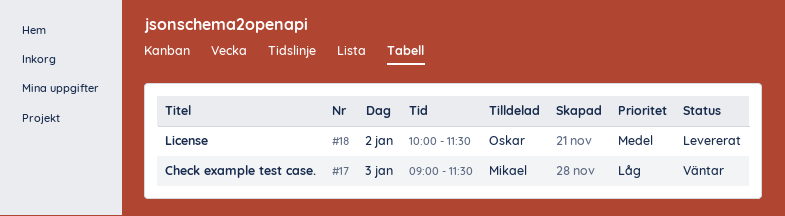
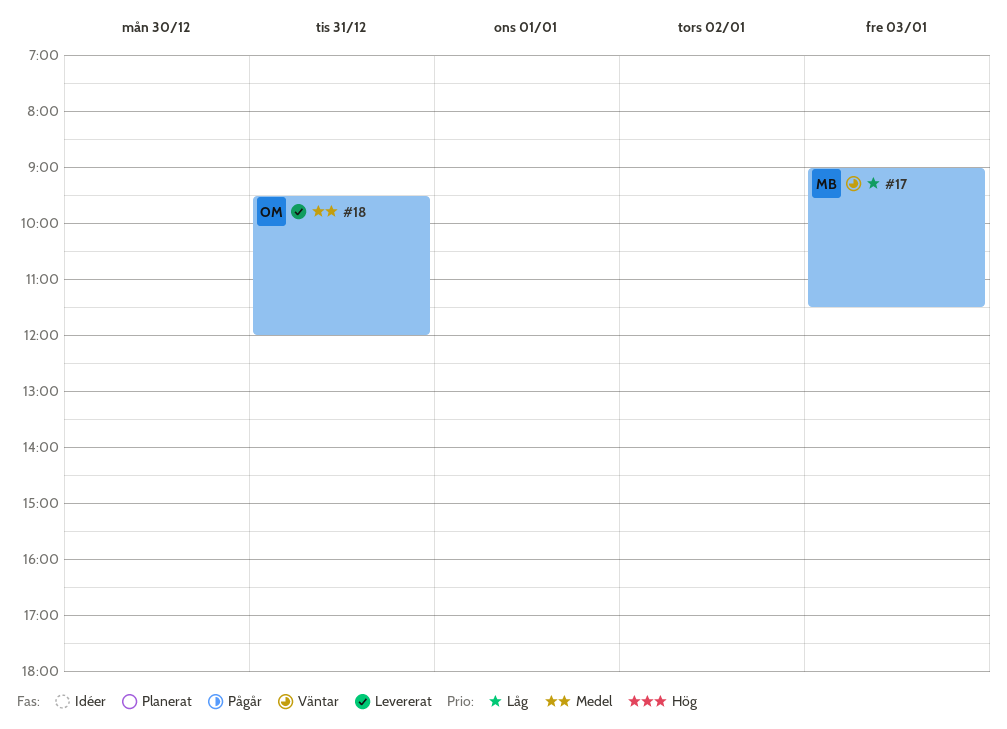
#18, day: Jan 2 -> Dec 31
#18, begins: 10:00 -> 09:30
#18, ends: 11:30 -> 12:00

